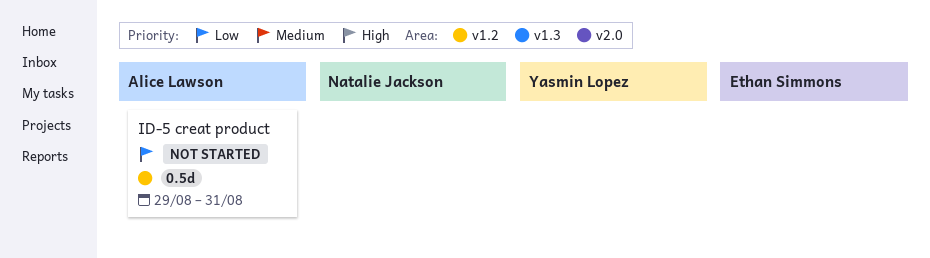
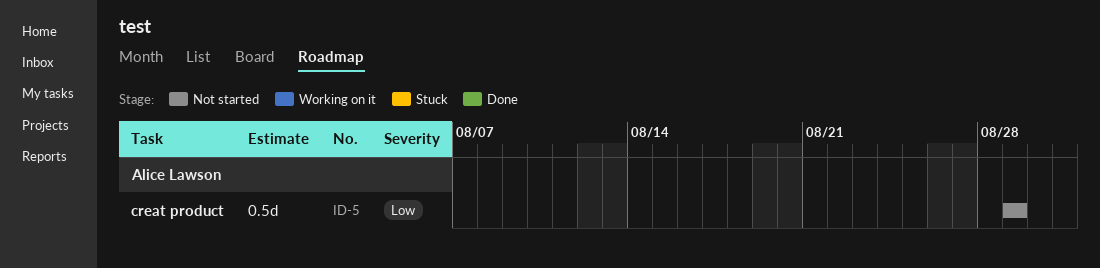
ID-5, due: Aug 31 -> Aug 29

